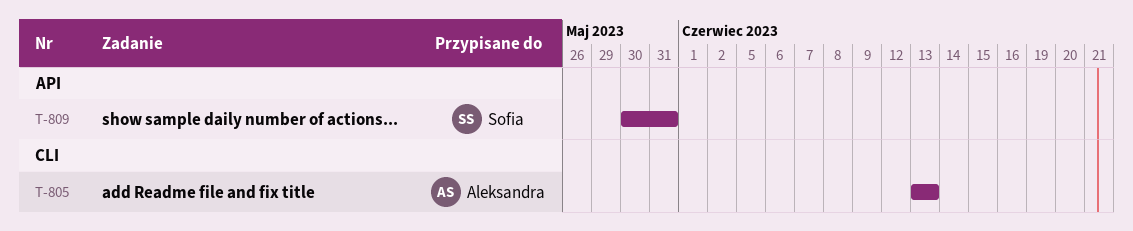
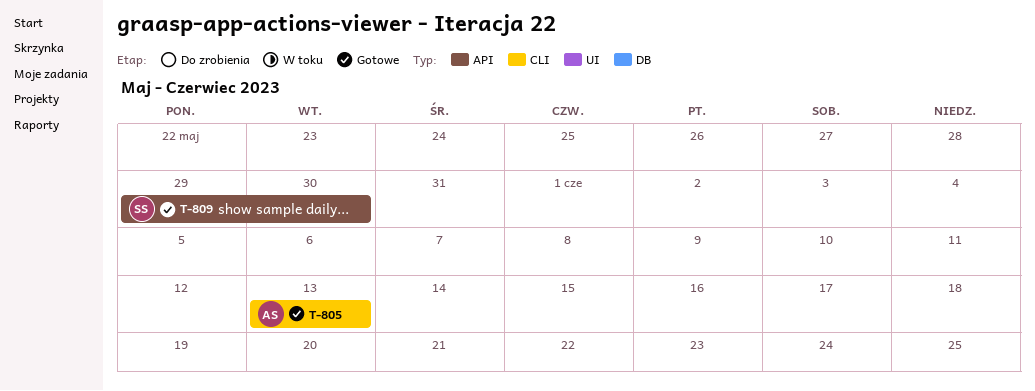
T-809, start: May 30 -> May 29
T-809, due: May 31 -> May 30

